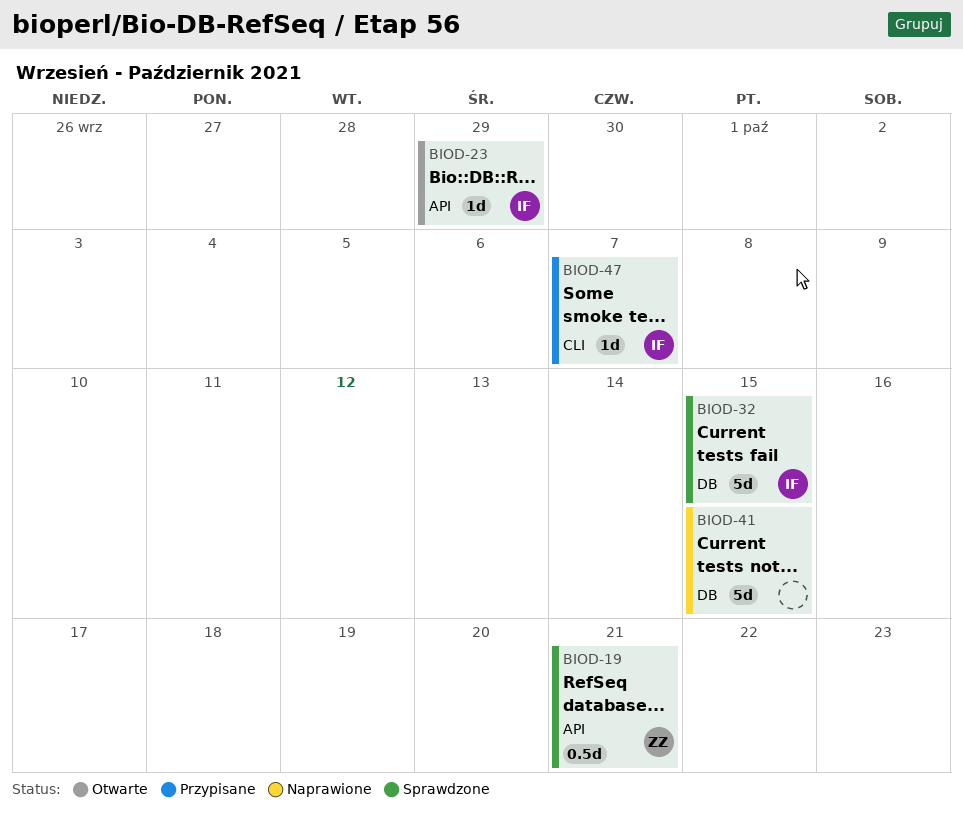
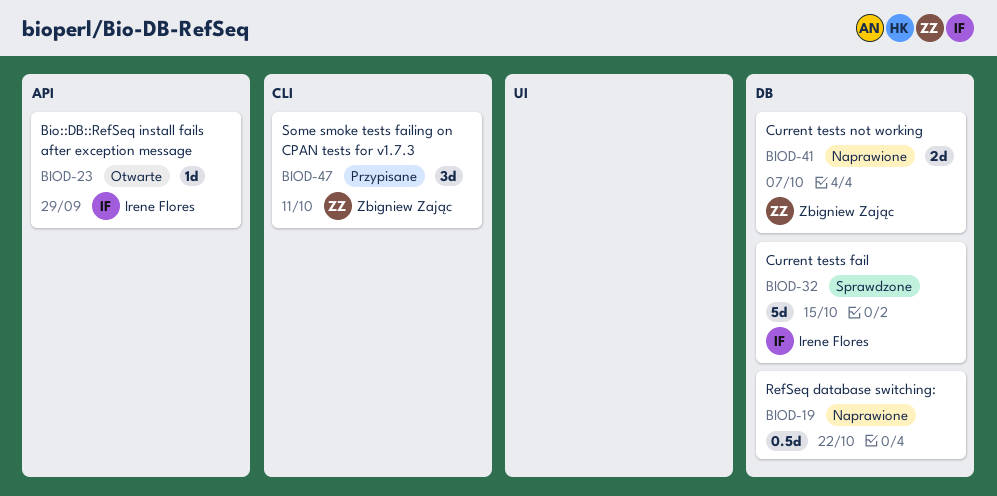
BIOD-19, status: Sprawdzone -> Naprawione
BIOD-19, owner: Zbigniew Zając -> none
BIOD-19, label: API -> DB
BIOD-19, due: Oct 21 -> Oct 22
BIOD-41, owner: none -> Zbigniew Zając
BIOD-41, estimate: 5d -> 2d
BIOD-41, due: Oct 15 -> Oct 7
BIOD-47, owner: Irene Flores -> Zbigniew Zając
BIOD-47, estimate: 1d -> 3d
BIOD-47, due: Oct 7 -> Oct 11

